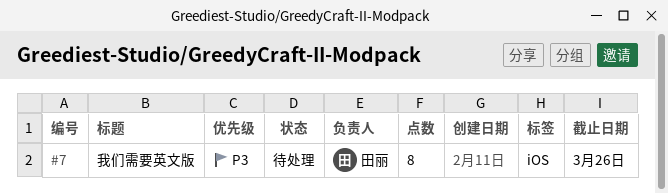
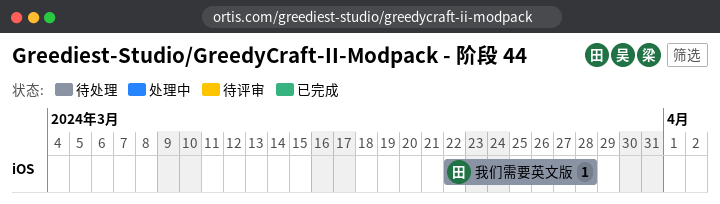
我们需要英文版, estimate: 8 -> 1
我们需要英文版, due: Mar 26 -> Mar 28

